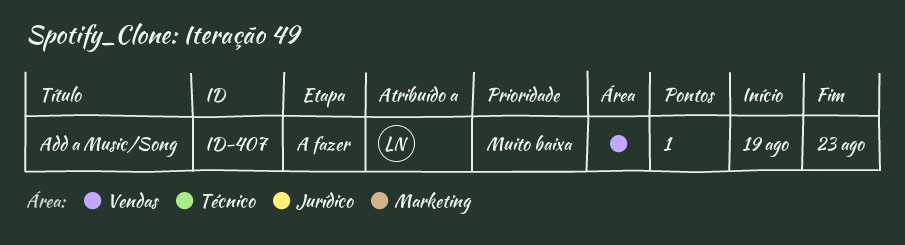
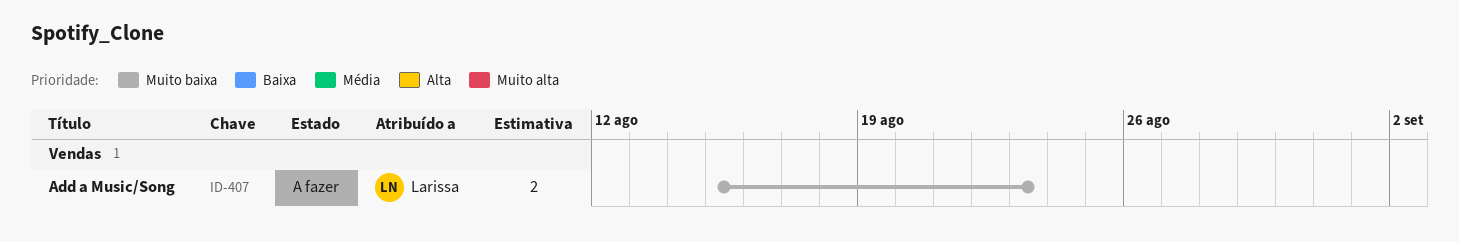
ID-407, estimate: 1 -> 2
ID-407, start: Aug 19 -> Aug 15

